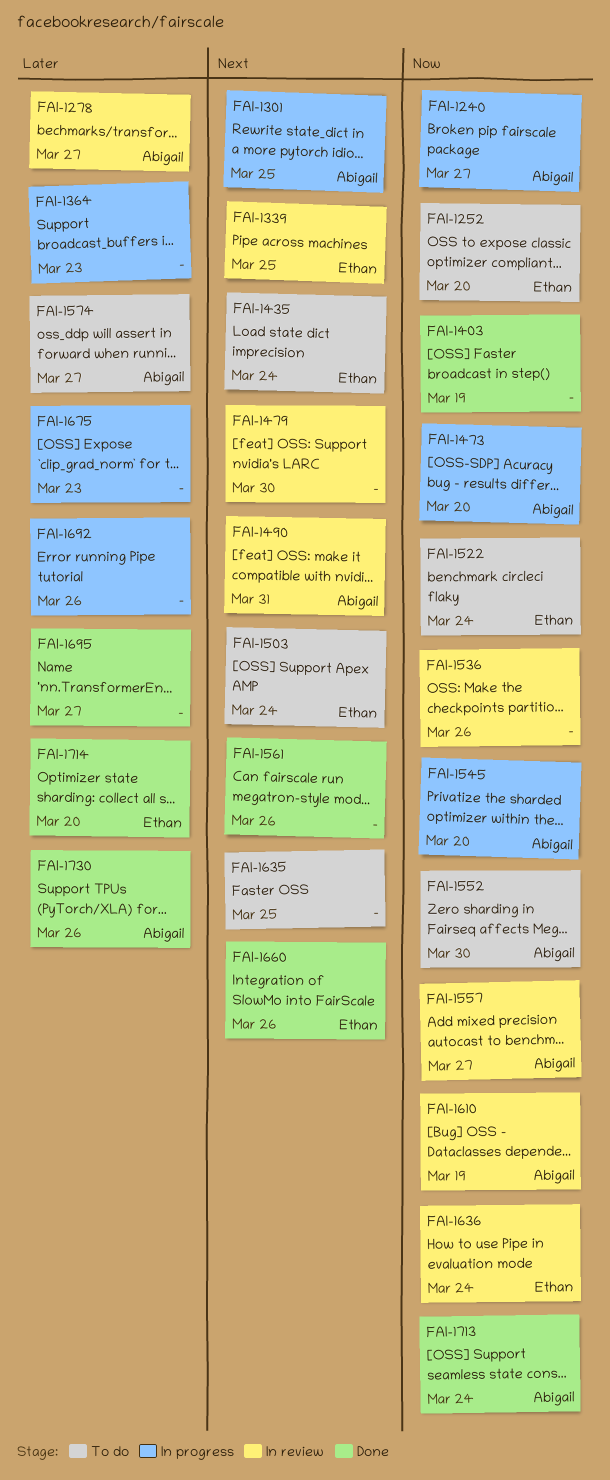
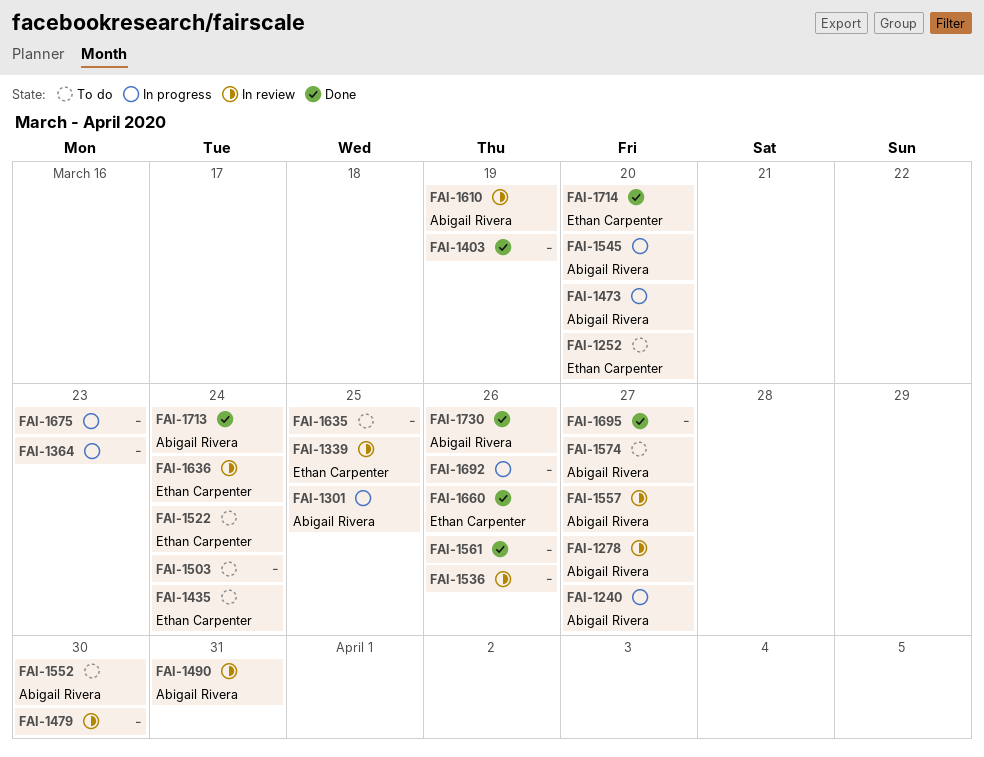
FAI-1503, owner: Ethan Carpenter -> none

